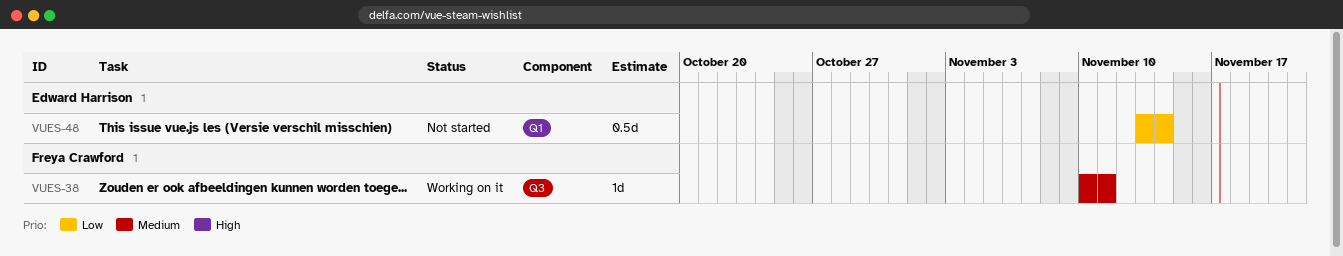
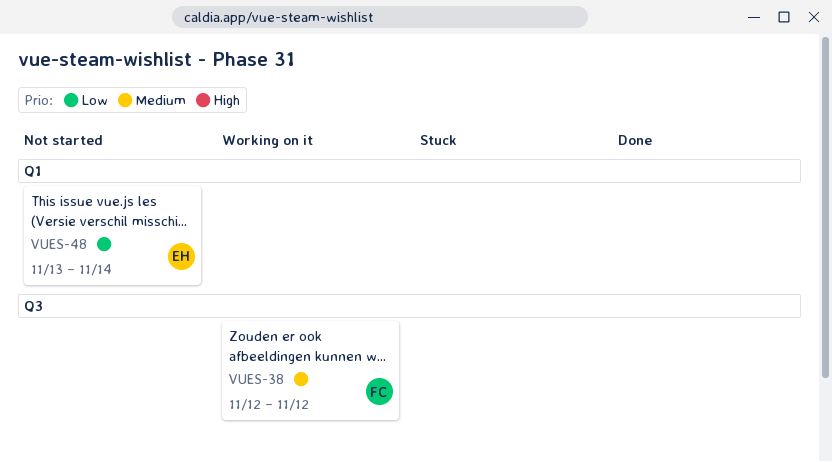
VUES-38, start: Nov 10 -> Nov 12
VUES-38, due: Nov 11 -> Nov 12

